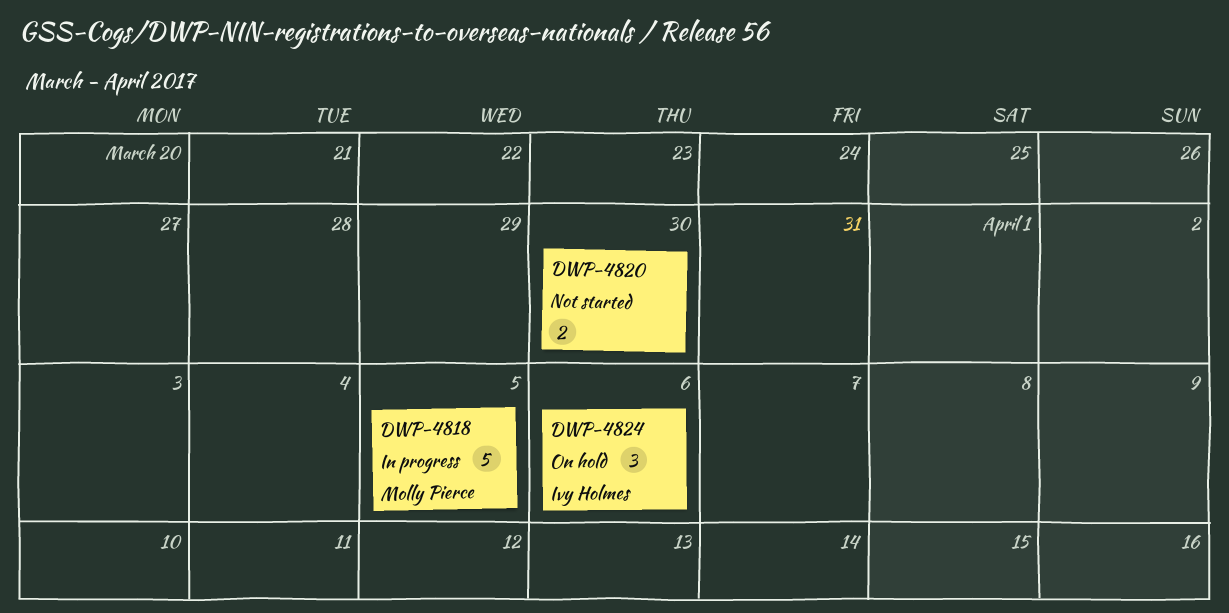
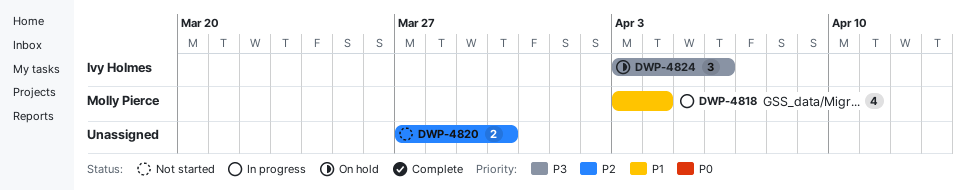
DWP-4818, estimate: 5 -> 4
DWP-4818, due: Apr 5 -> Apr 4

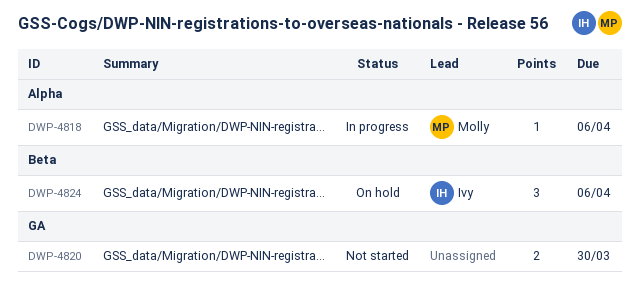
DWP-4818, estimate: 4 -> 1
DWP-4818, due: Apr 4 -> Apr 6

